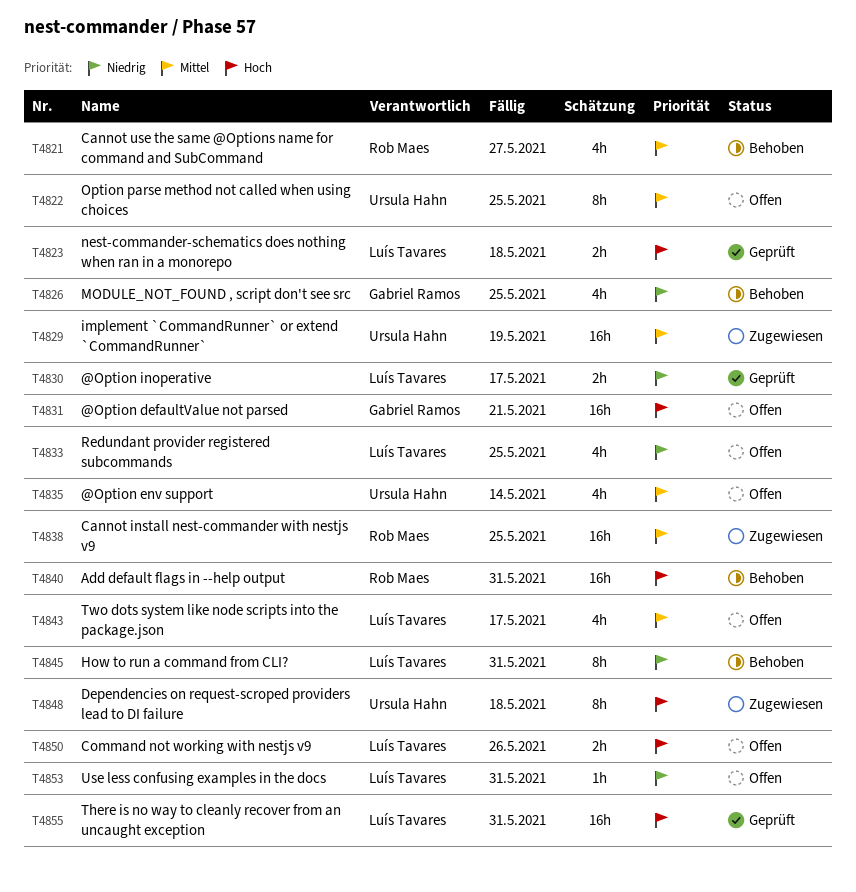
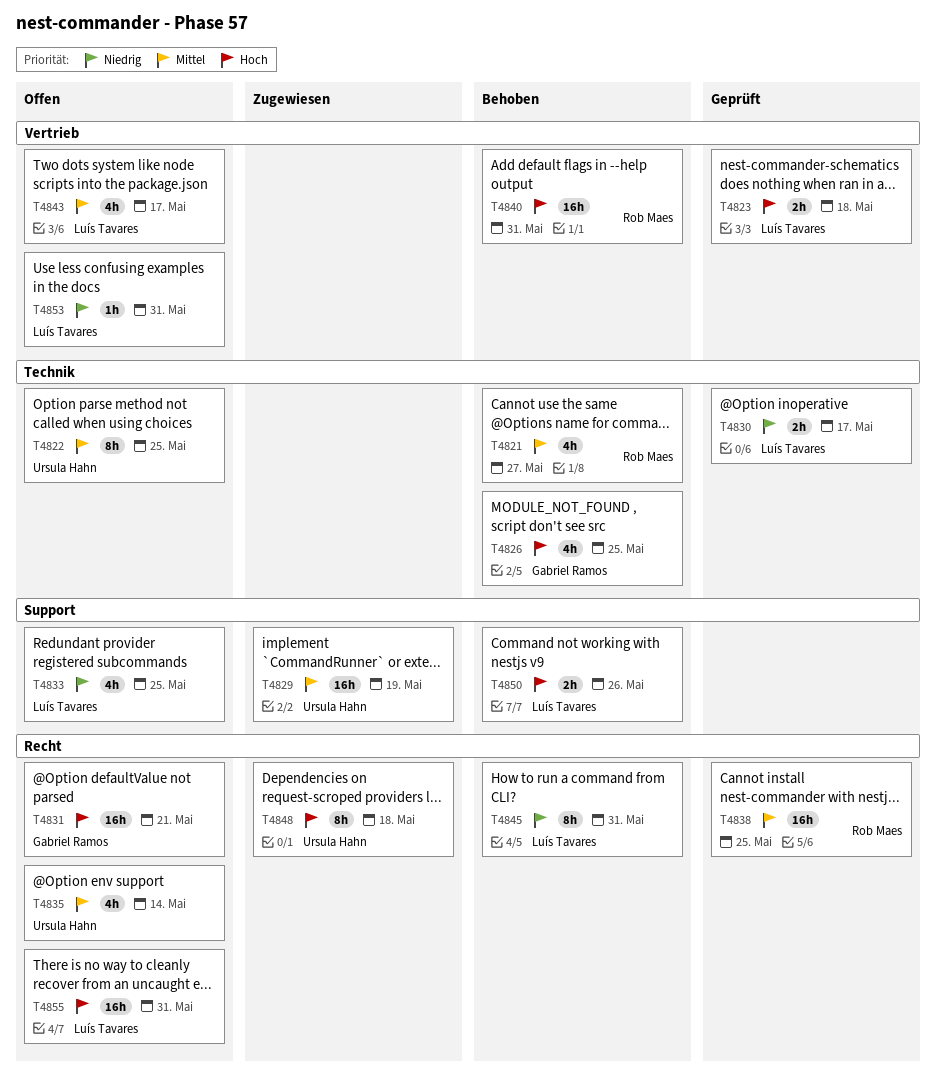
T4826, priority: Niedrig -> Hoch
T4838, status: Zugewiesen -> Geprüft
T4850, status: Offen -> Behoben
T4855, status: Geprüft -> Offen

